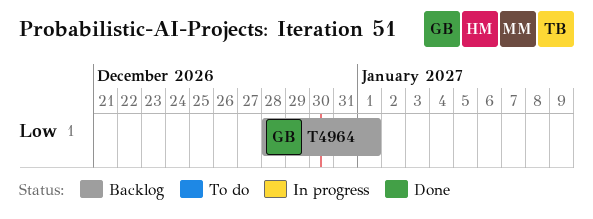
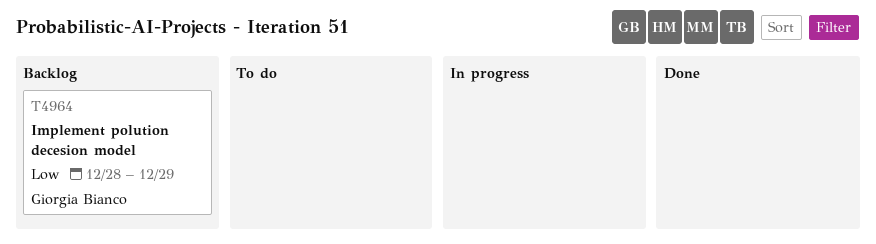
T4964, due: Jan 1 -> Dec 29

